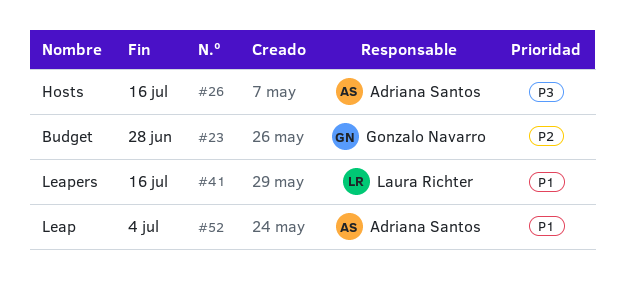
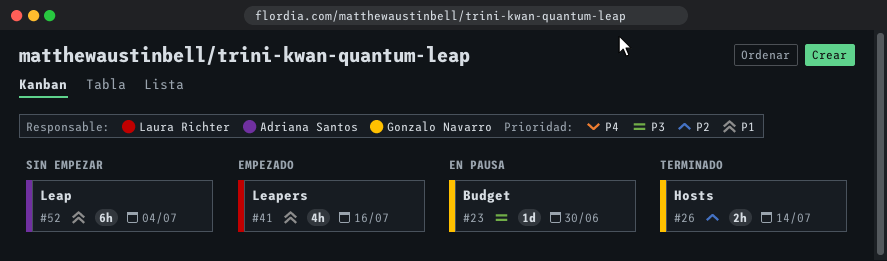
#23, priority: P2 -> P3
#23, due: Jun 28 -> Jun 30
#26, owner: Adriana Santos -> Gonzalo Navarro
#26, priority: P3 -> P2
#26, due: Jul 16 -> Jul 14

